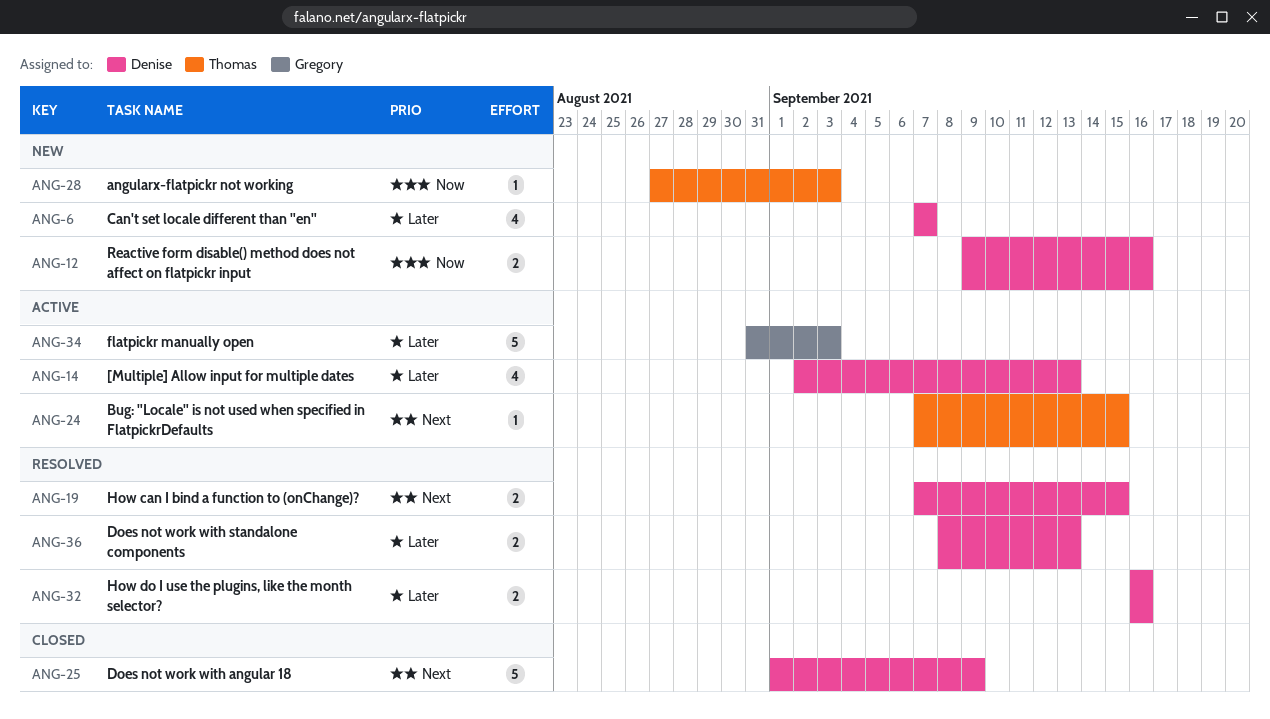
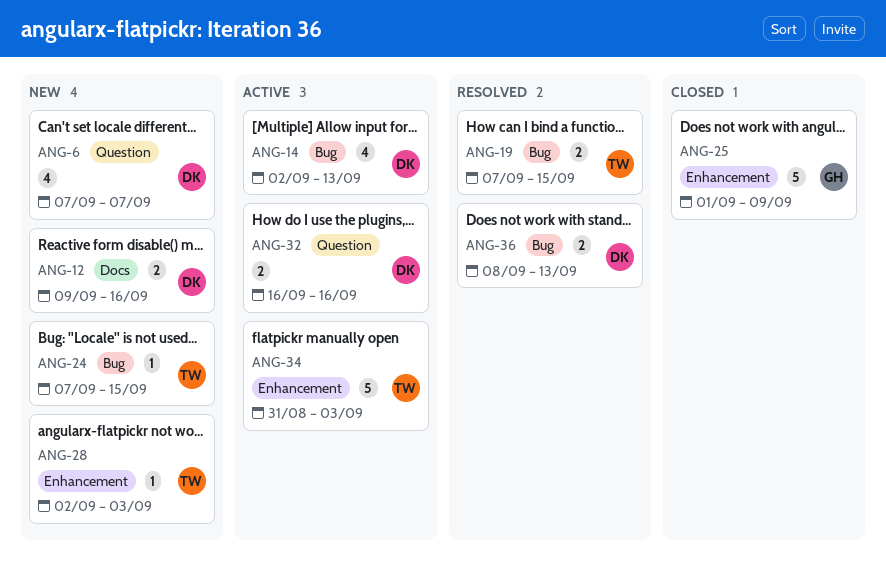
ANG-19, owner: Denise -> Thomas
ANG-24, status: Active -> New
ANG-25, owner: Denise -> Gregory
ANG-28, start: Aug 27 -> Sep 2
ANG-32, status: Resolved -> Active
ANG-34, owner: Gregory -> Thomas

